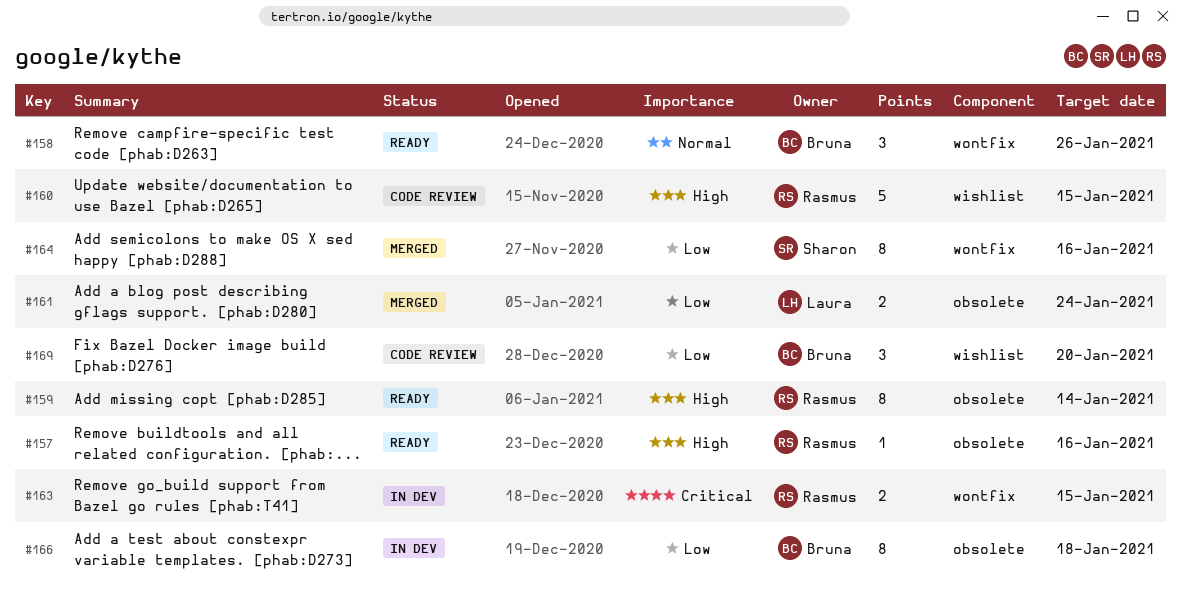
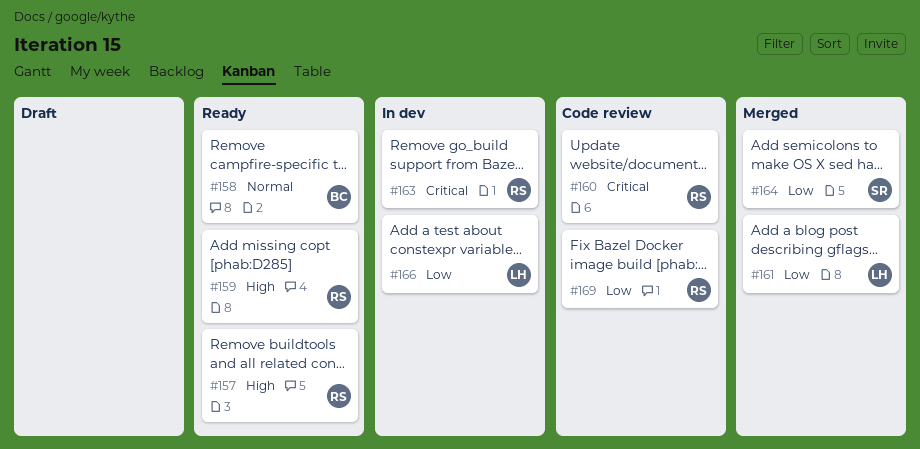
#160, priority: High -> Critical
#166, owner: Bruna -> Laura
#169, owner: Bruna -> Rasmus

